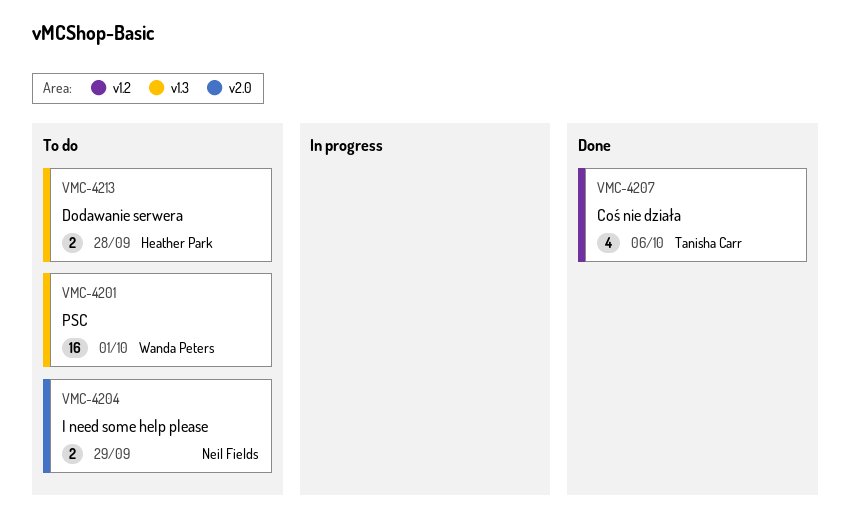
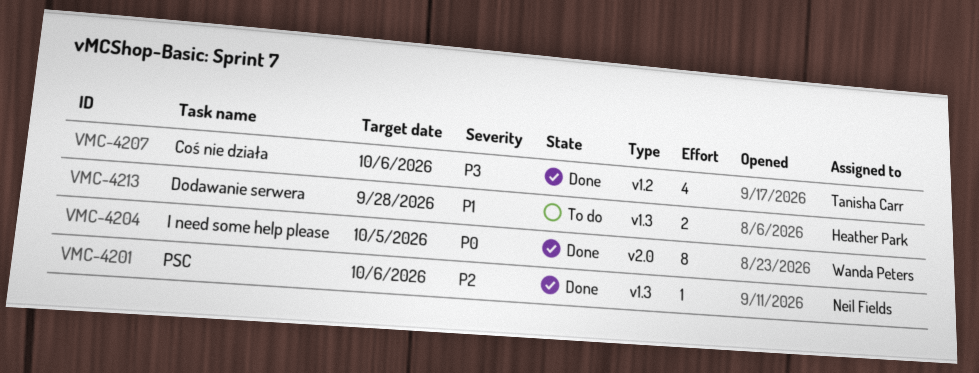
VMC-4201, status: To do -> Done
VMC-4201, owner: Wanda Peters -> Neil Fields
VMC-4201, estimate: 16 -> 1
VMC-4201, due: Oct 1 -> Oct 6
VMC-4204, status: To do -> Done
VMC-4204, owner: Neil Fields -> Wanda Peters
VMC-4204, estimate: 2 -> 8
VMC-4204, due: Sep 29 -> Oct 5

